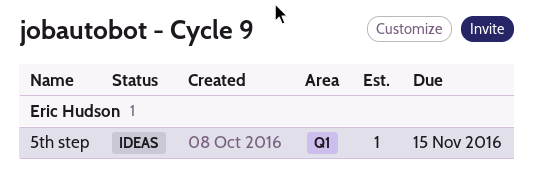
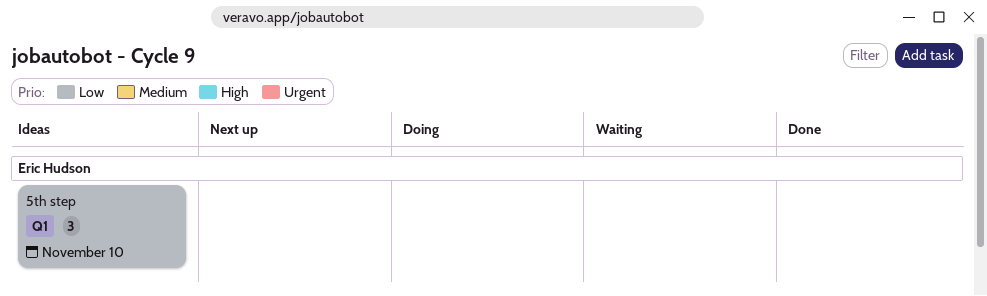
5th step, estimate: 1 -> 3
5th step, due: Nov 15 -> Nov 10

